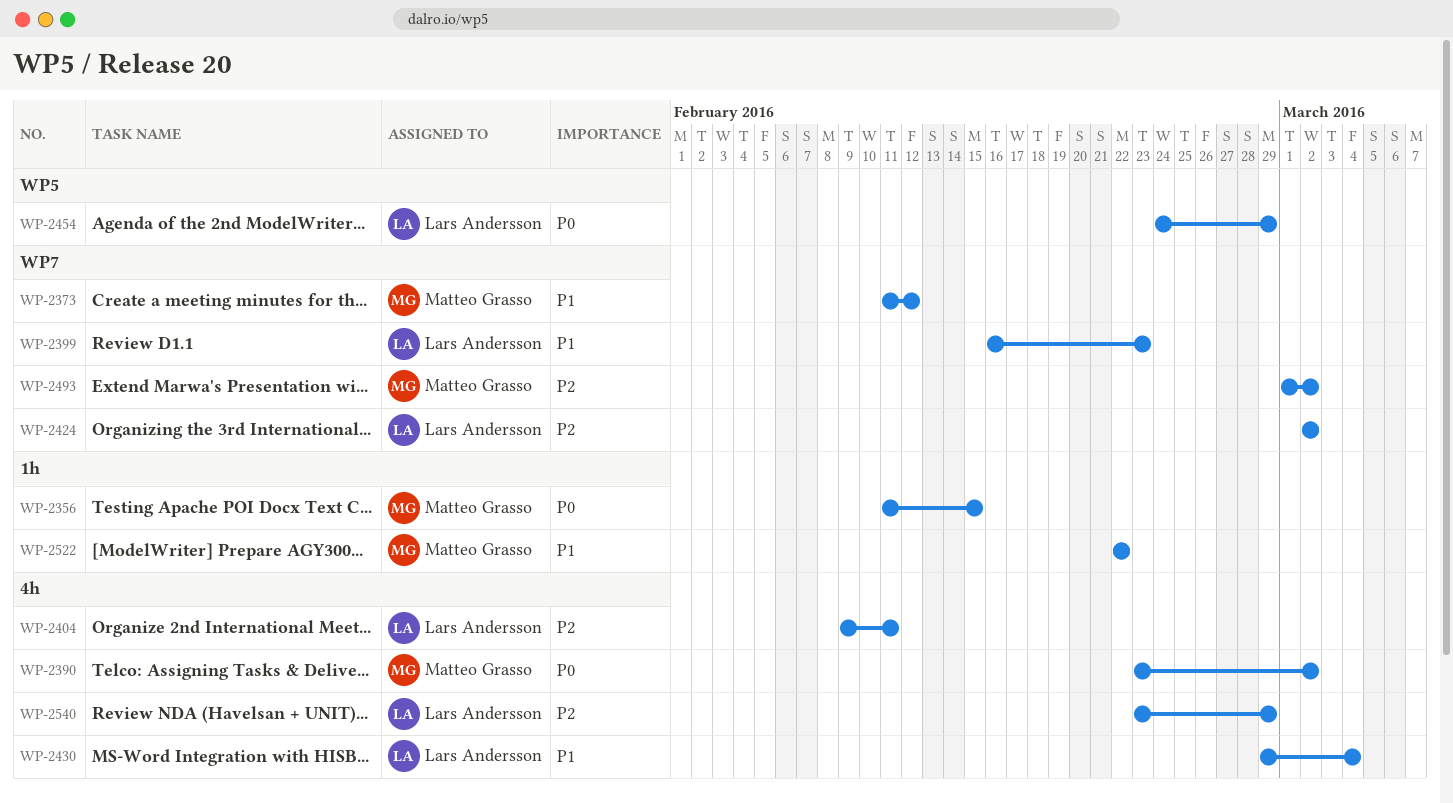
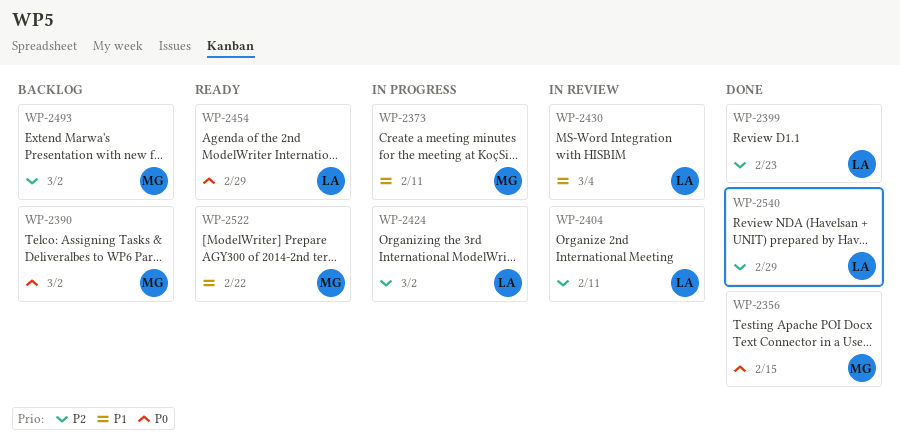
WP-2373, due: Feb 12 -> Feb 11
WP-2399, priority: P1 -> P2

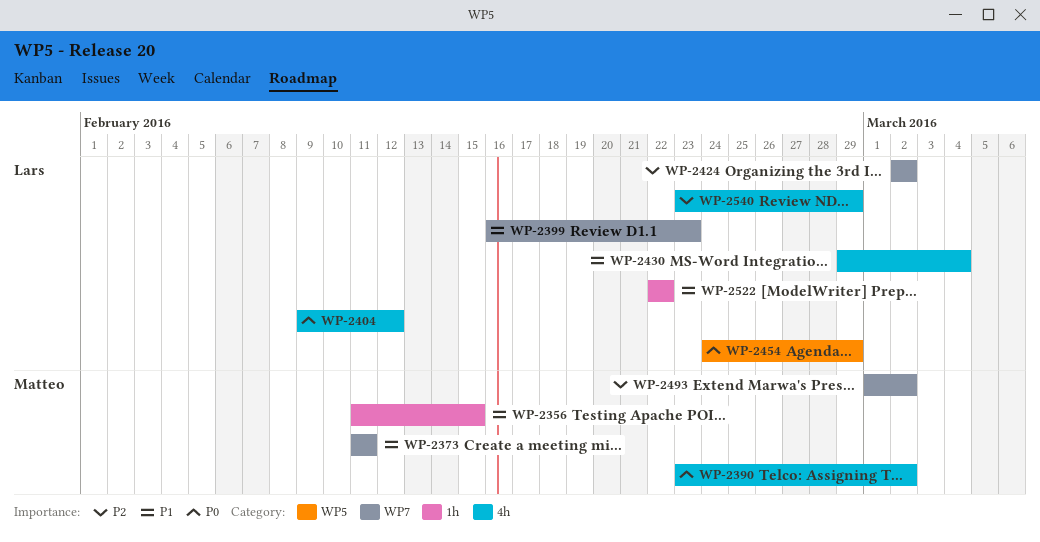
WP-2356, priority: P0 -> P1
WP-2399, priority: P2 -> P1
WP-2404, priority: P2 -> P0
WP-2404, due: Feb 11 -> Feb 12
WP-2522, owner: Matteo -> Lars

